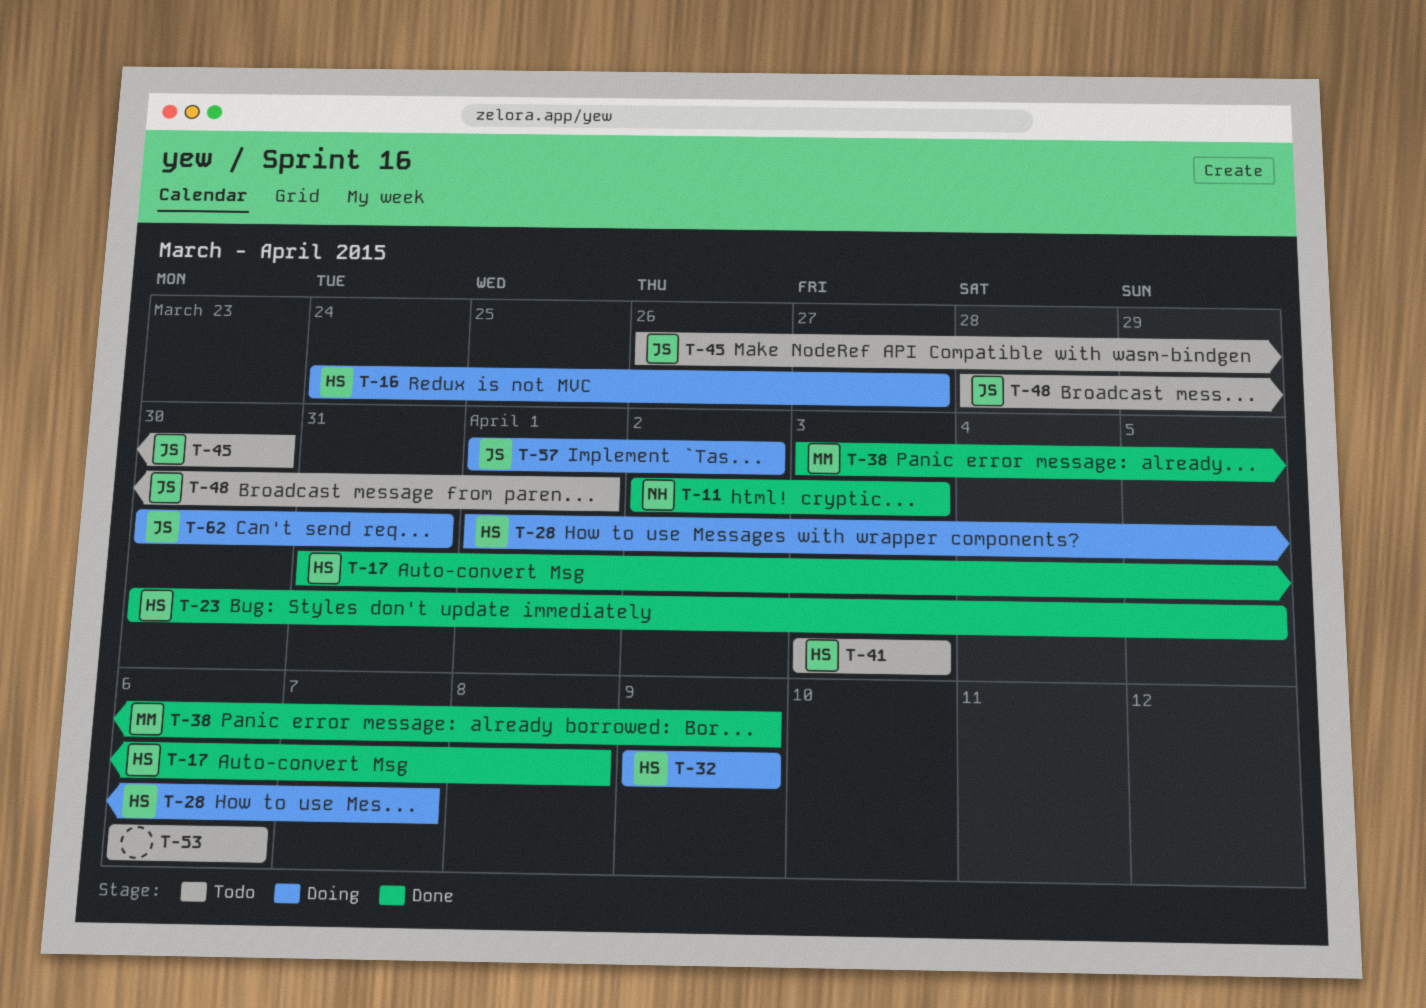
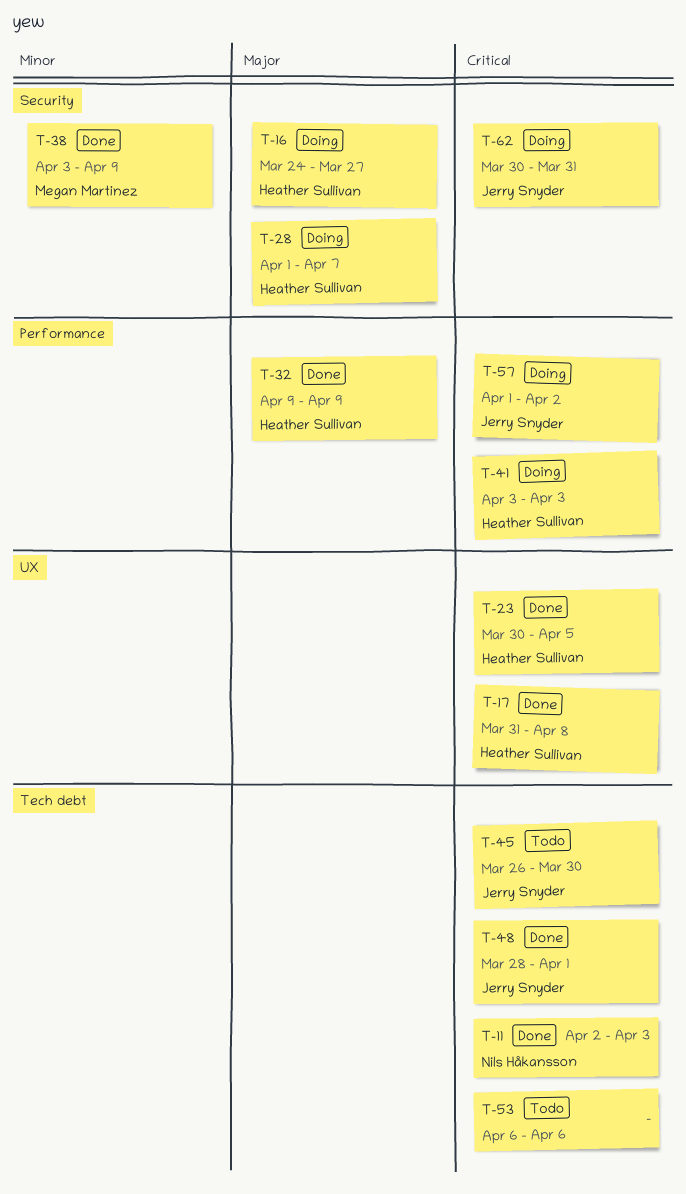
T-32, status: Doing -> Done
T-41, status: Todo -> Doing
T-48, status: Todo -> Done

